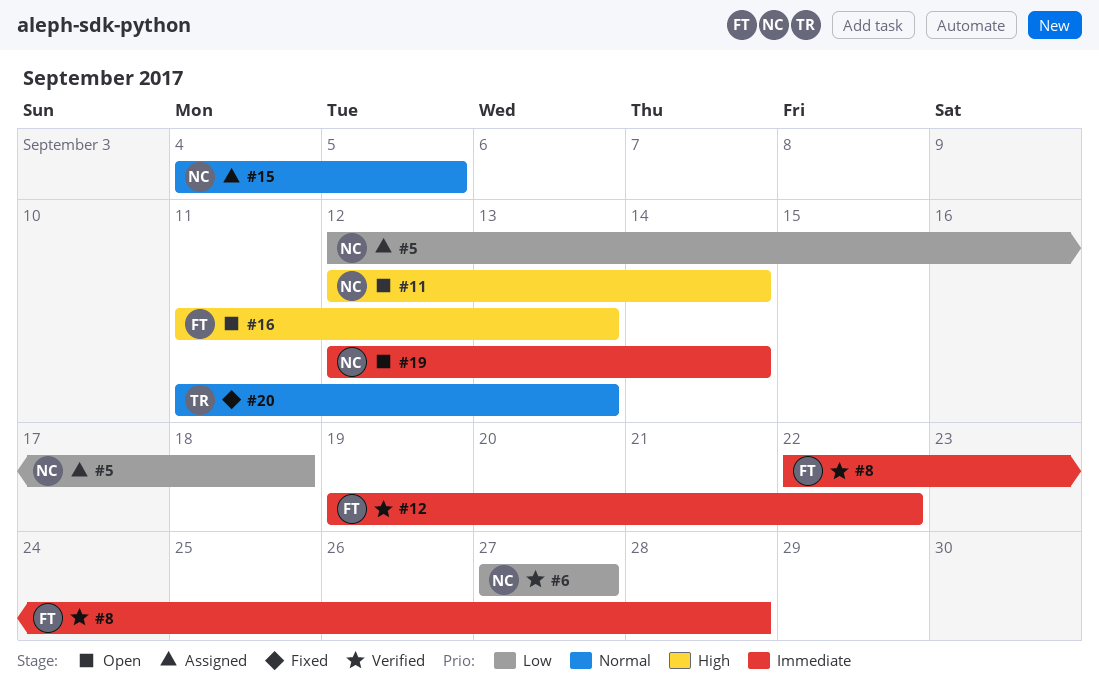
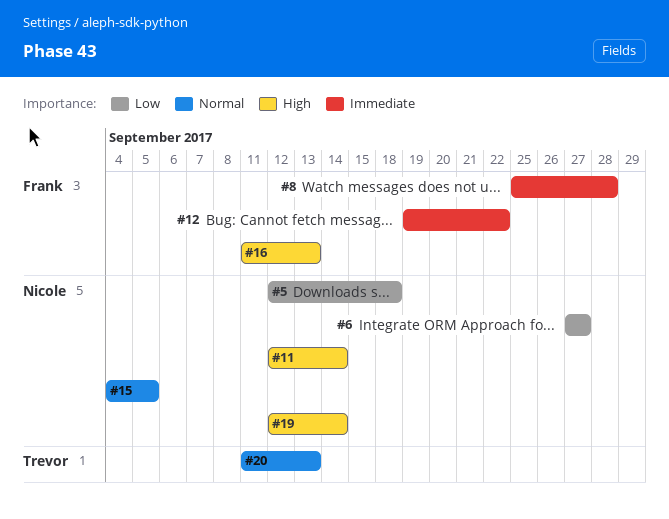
#8, start: Sep 22 -> Sep 25
#19, priority: Immediate -> High

